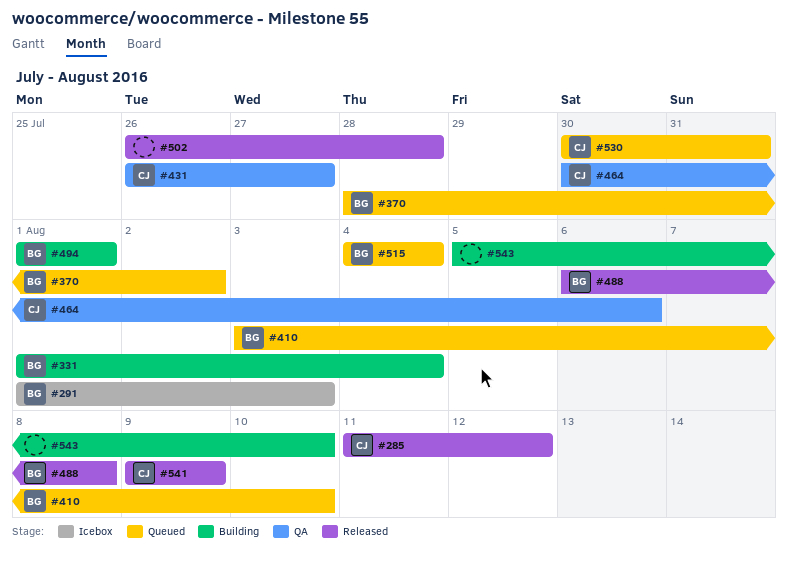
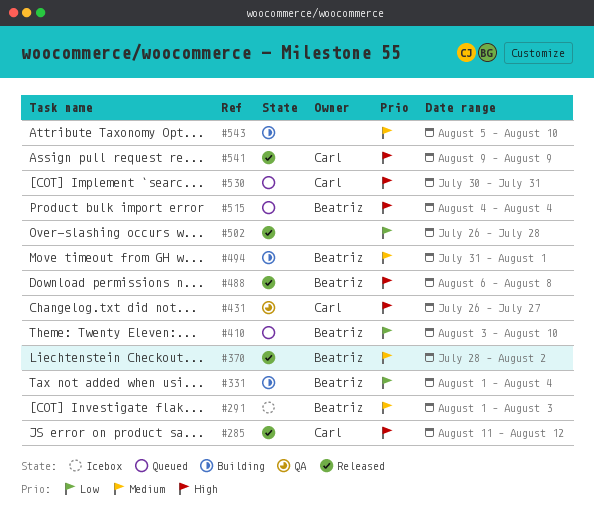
#370, status: Queued -> Released
#464: present -> none
#494, start: Aug 1 -> Jul 31

